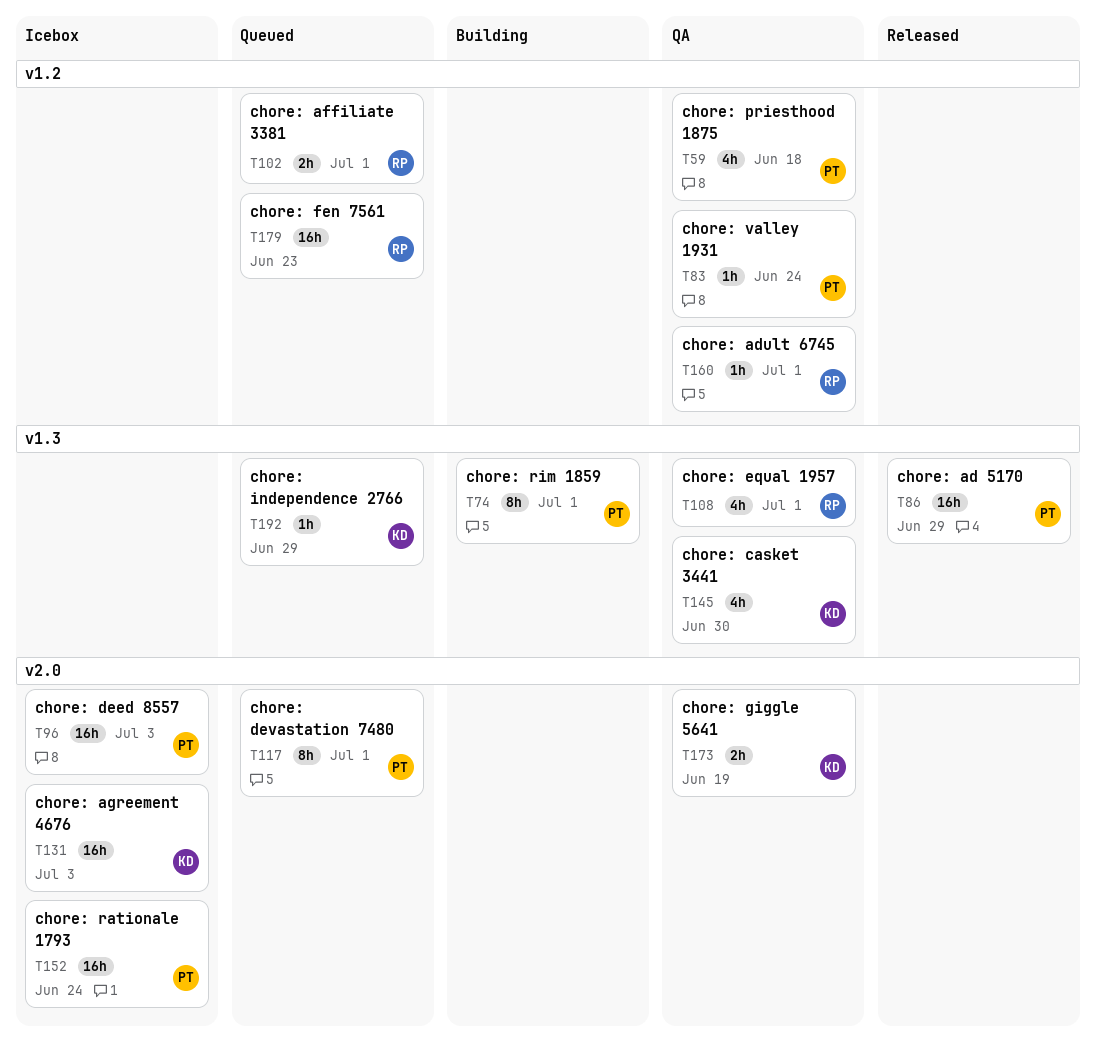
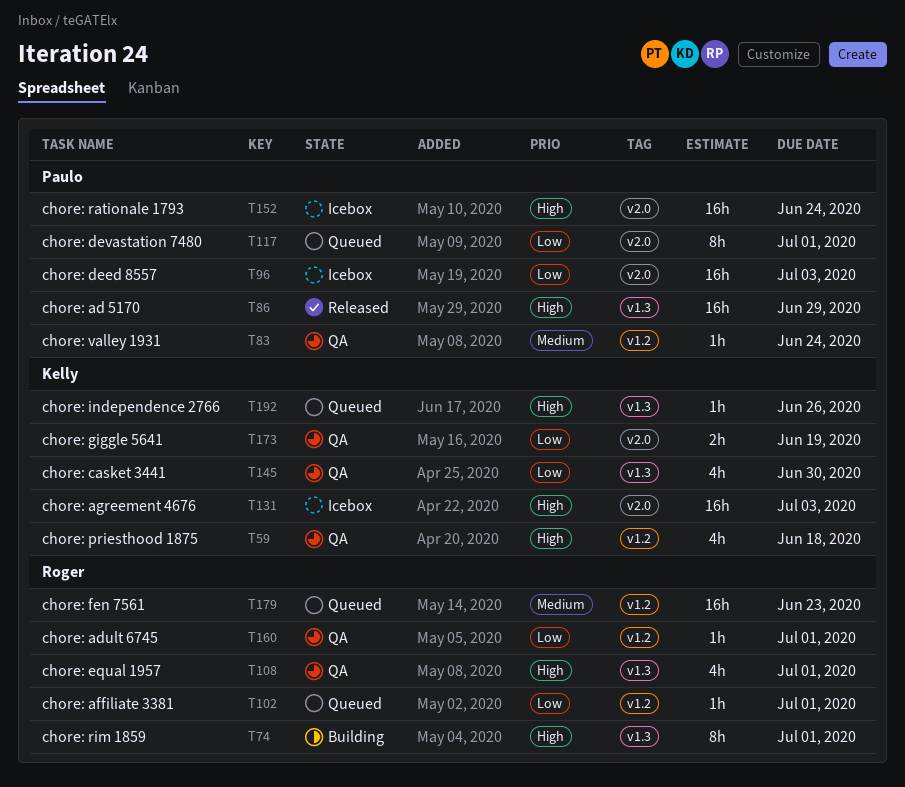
T59, owner: Paulo -> Kelly
T74, owner: Paulo -> Roger
T102, estimate: 2h -> 1h
T192, due: Jun 29 -> Jun 26

